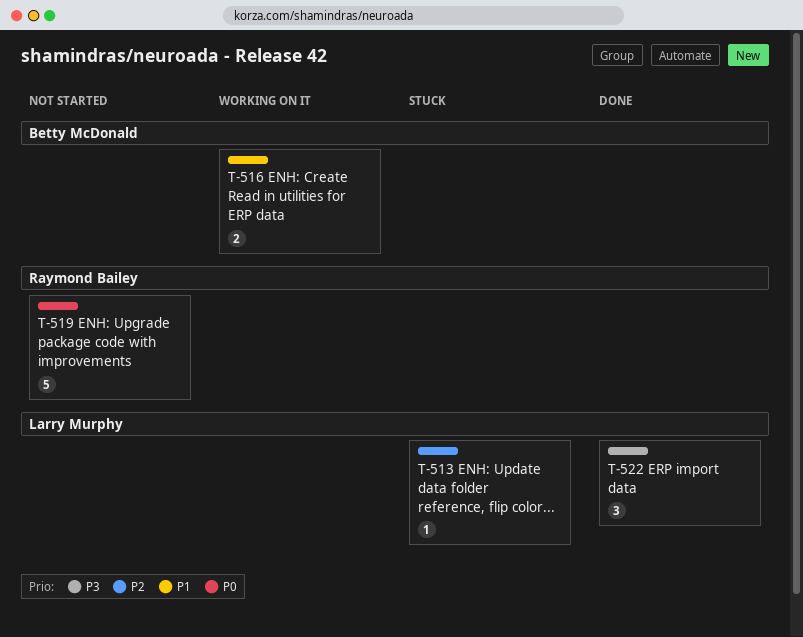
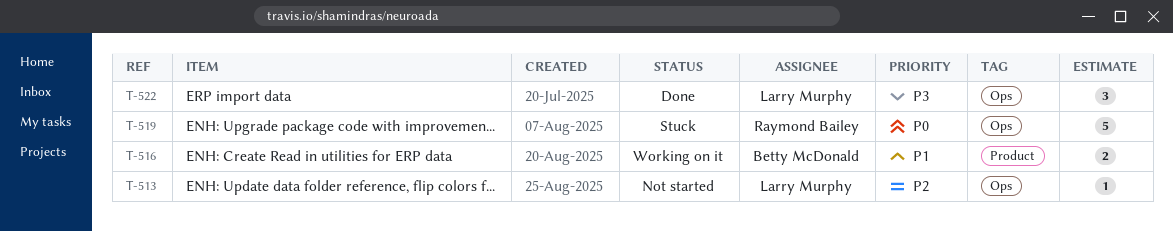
T-513, status: Stuck -> Not started
T-519, status: Not started -> Stuck

